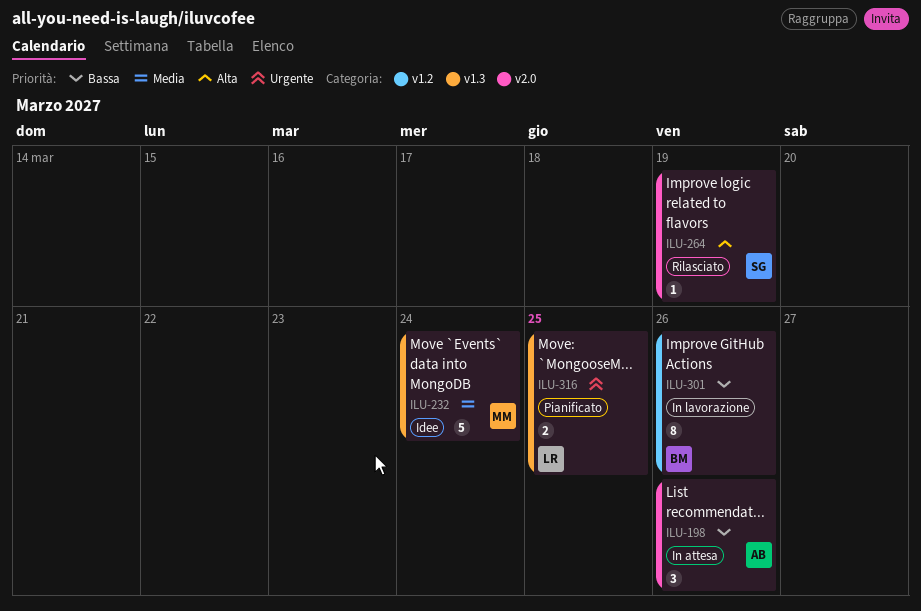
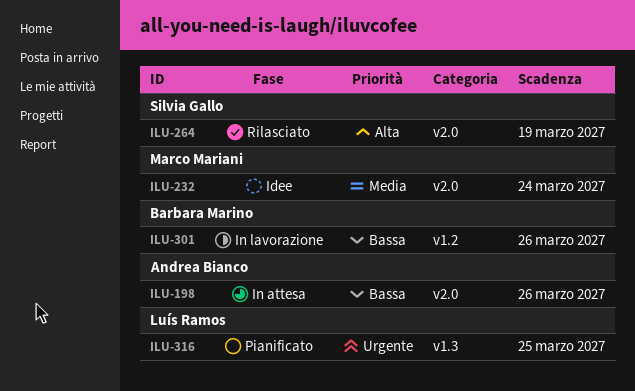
ILU-232, label: v1.3 -> v2.0

